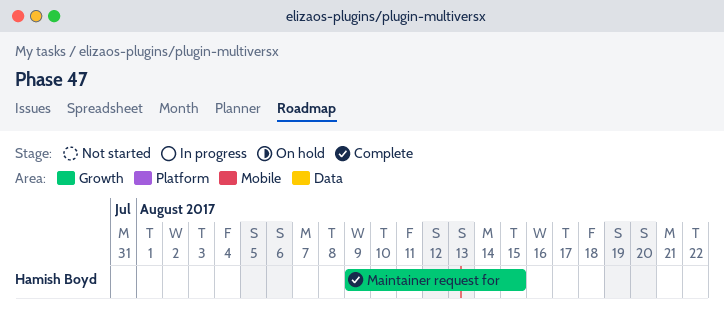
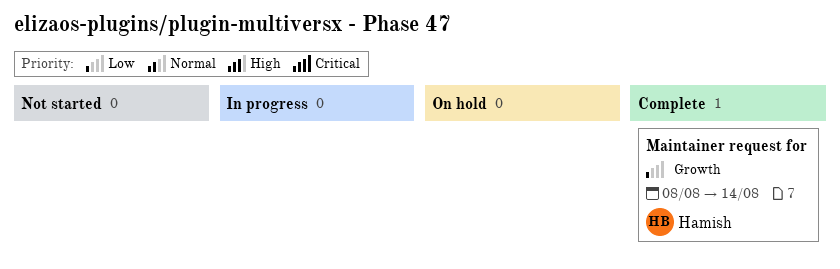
Maintainer request for, start: Aug 9 -> Aug 8
Maintainer request for, due: Aug 15 -> Aug 14

